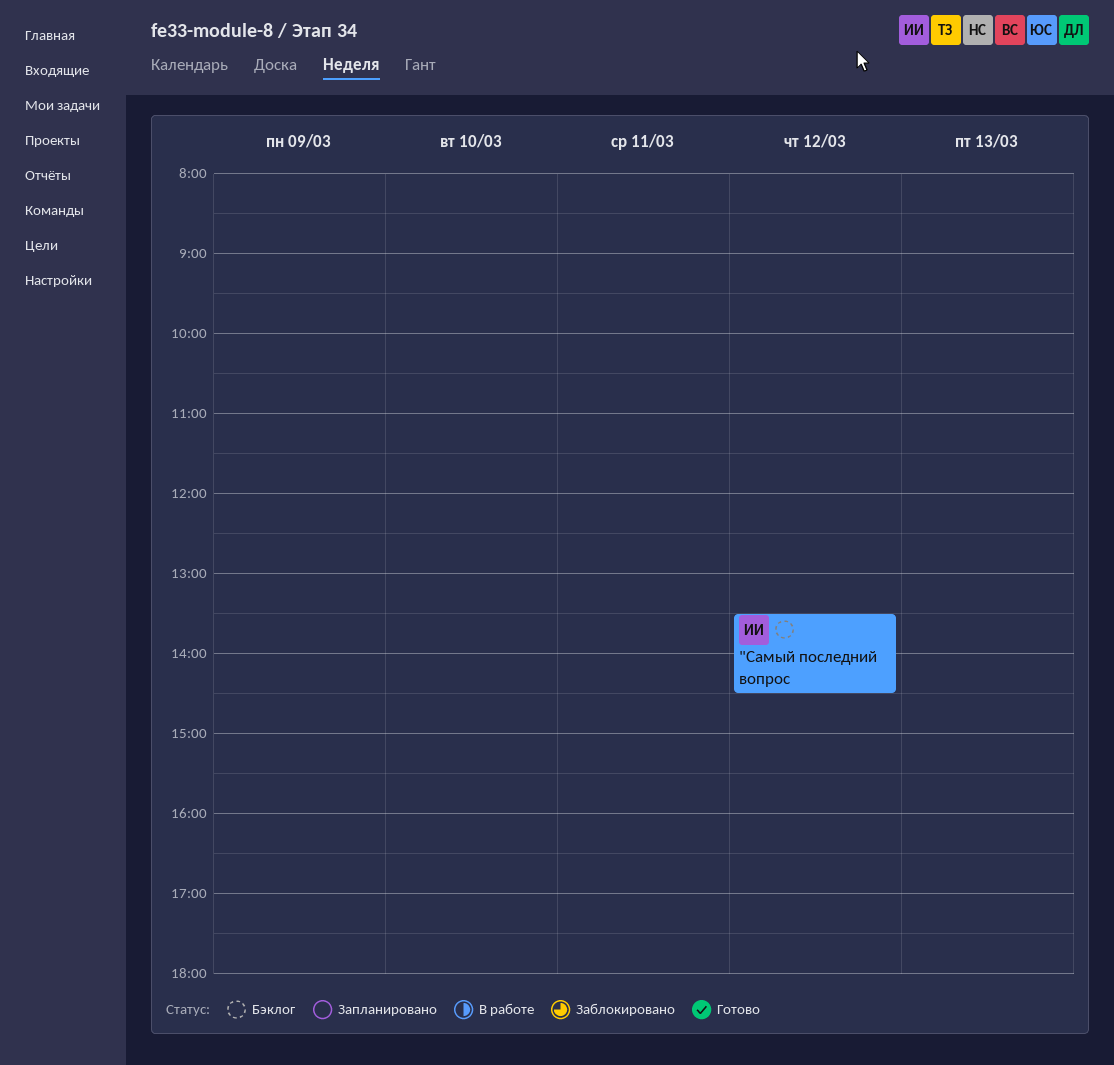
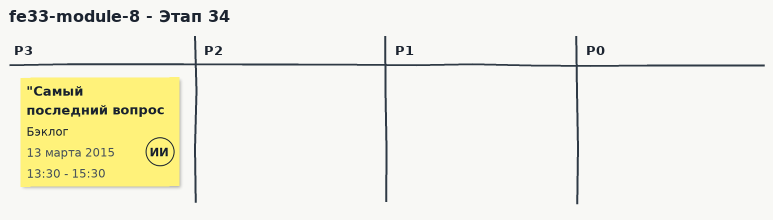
"Самый последний вопрос, day: Mar 12 -> Mar 13
"Самый последний вопрос, ends: 14:30 -> 15:30

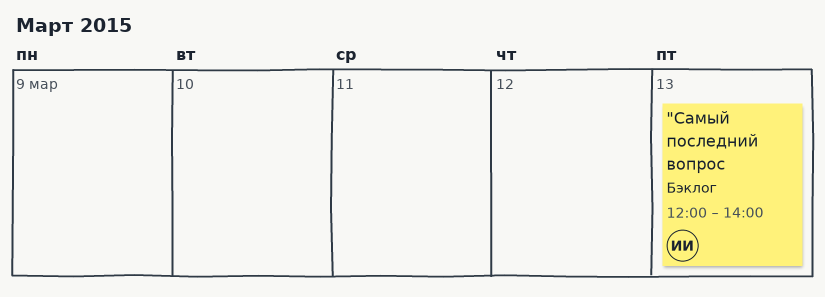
"Самый последний вопрос, begins: 13:30 -> 12:00
"Самый последний вопрос, ends: 15:30 -> 14:00

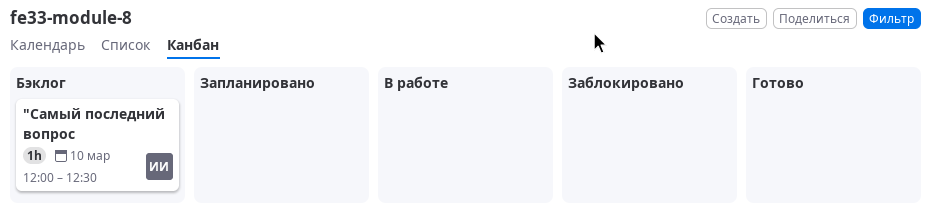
"Самый последний вопрос, day: Mar 13 -> Mar 10
"Самый последний вопрос, ends: 14:00 -> 12:30

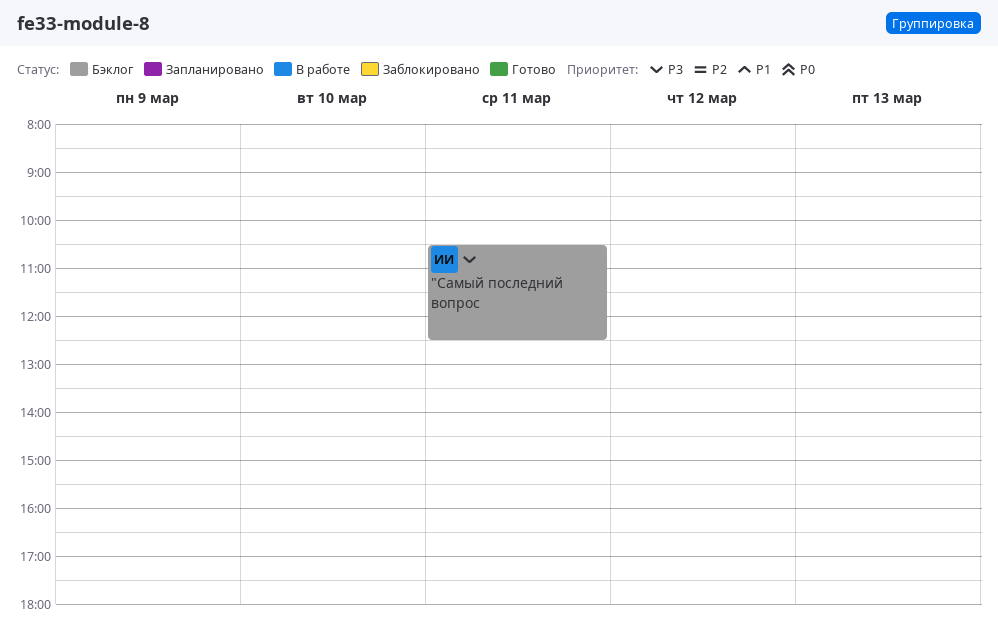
"Самый последний вопрос, day: Mar 10 -> Mar 11
"Самый последний вопрос, begins: 12:00 -> 10:30

